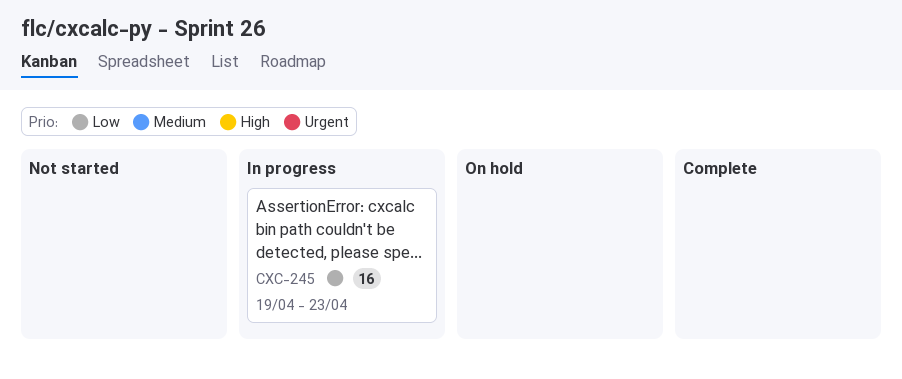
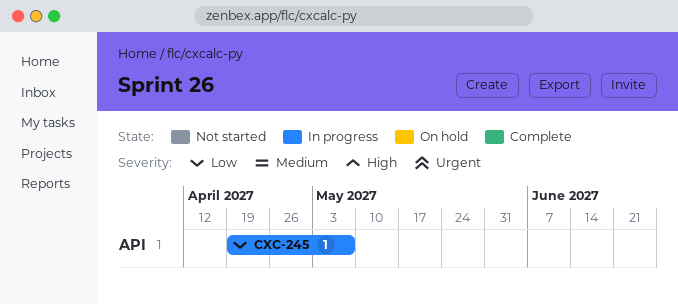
CXC-245, estimate: 16 -> 1
CXC-245, due: Apr 23 -> May 7

